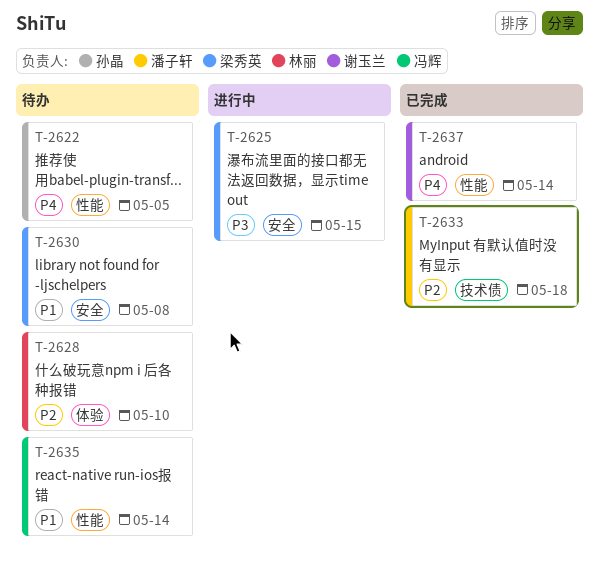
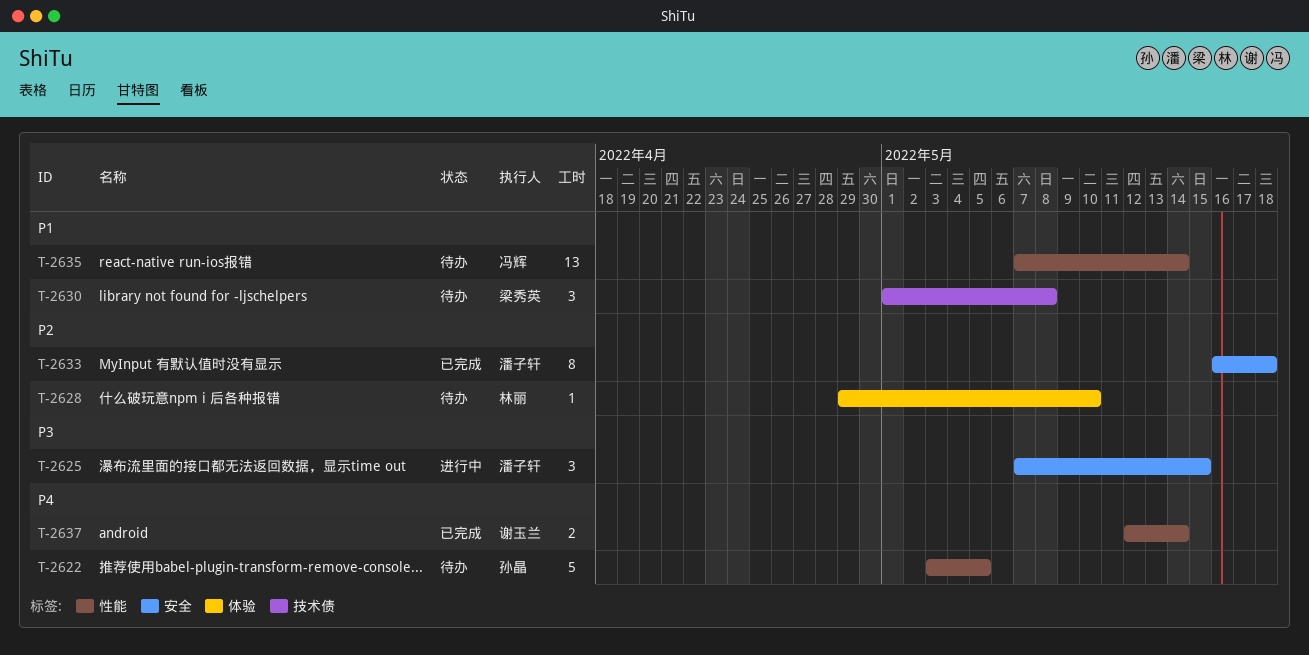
T-2625, owner: 梁秀英 -> 潘子轩
T-2630, label: 安全 -> 技术债
T-2633, label: 技术债 -> 安全

